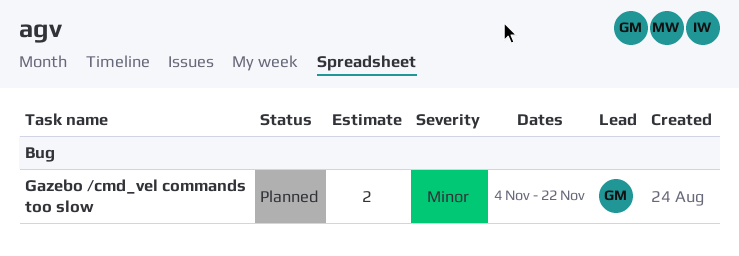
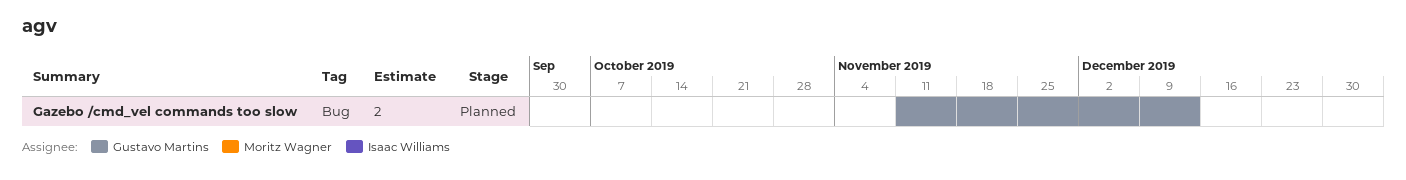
Gazebo /cmd_vel commands too slow, start: Nov 4 -> Nov 11
Gazebo /cmd_vel commands too slow, due: Nov 22 -> Dec 13

